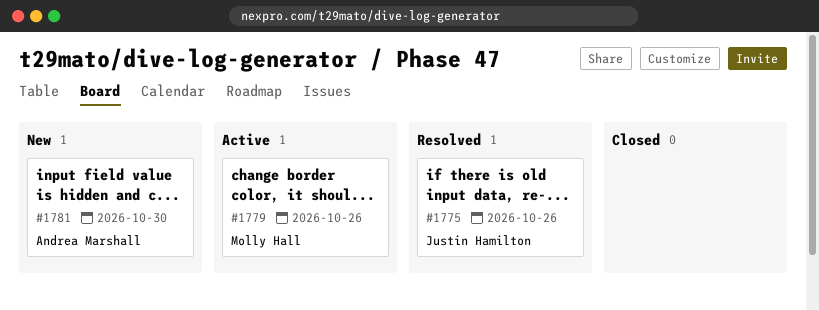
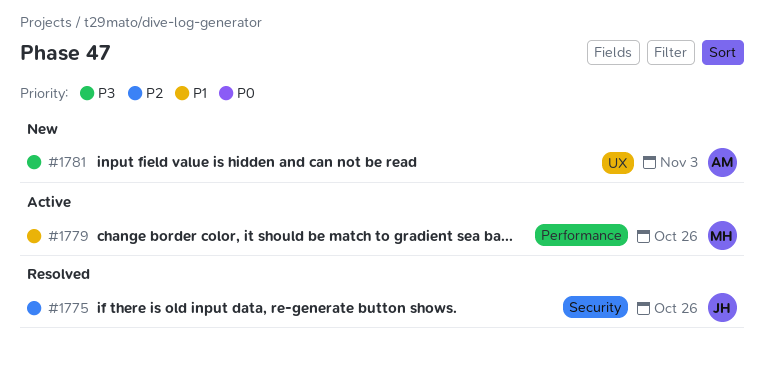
#1781, due: Oct 30 -> Nov 3

